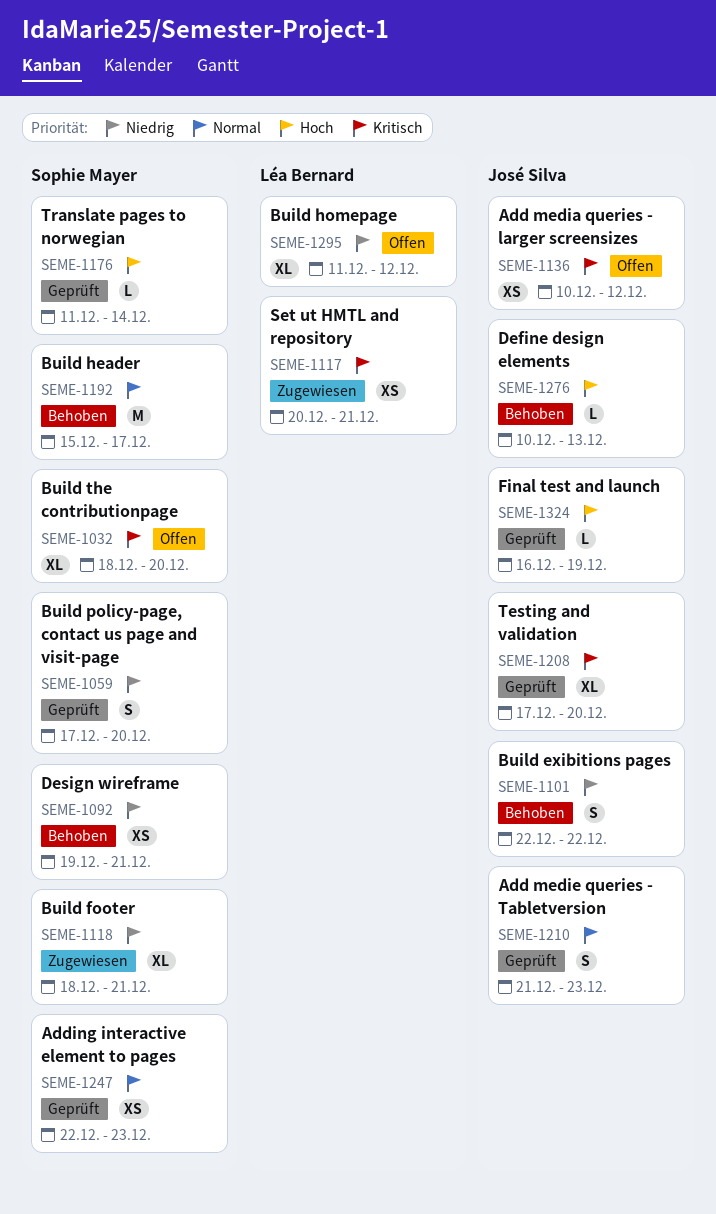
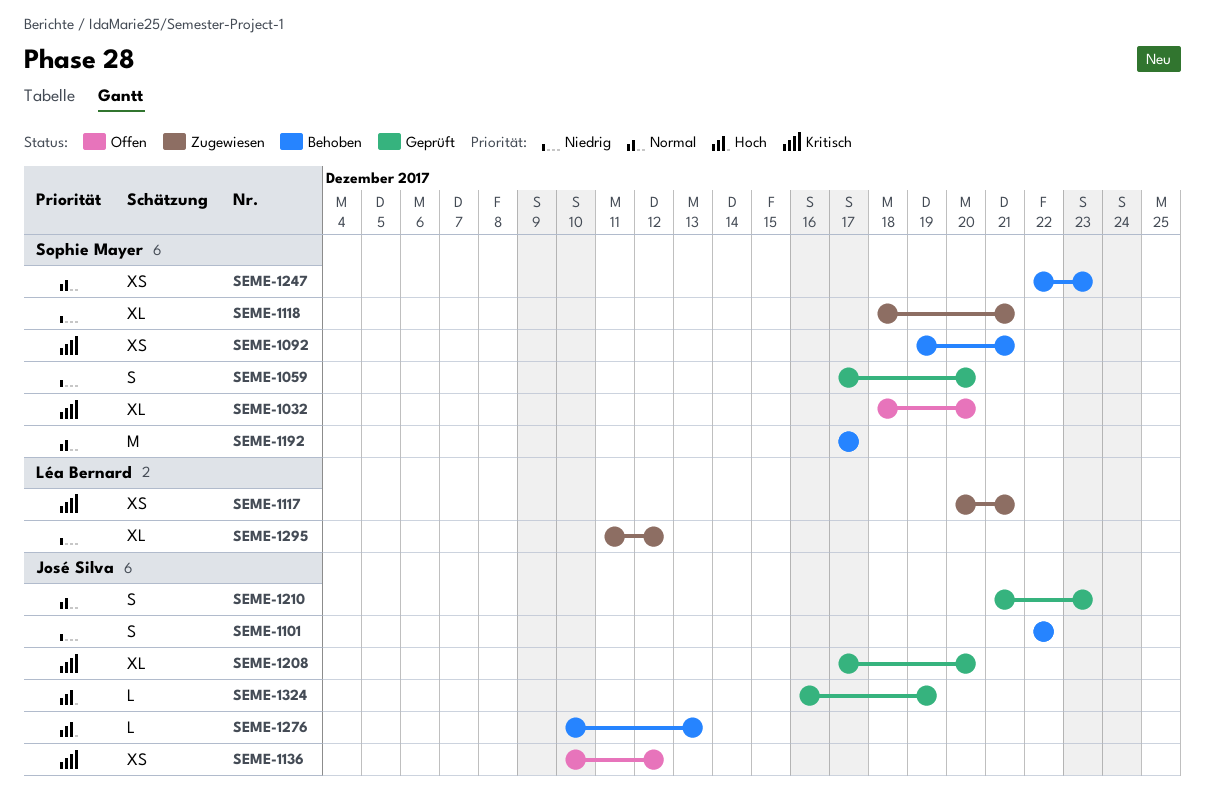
SEME-1092, priority: Niedrig -> Kritisch
SEME-1176: present -> none
SEME-1192, start: Dec 15 -> Dec 17
SEME-1247, status: Geprüft -> Behoben
SEME-1295, status: Offen -> Zugewiesen

